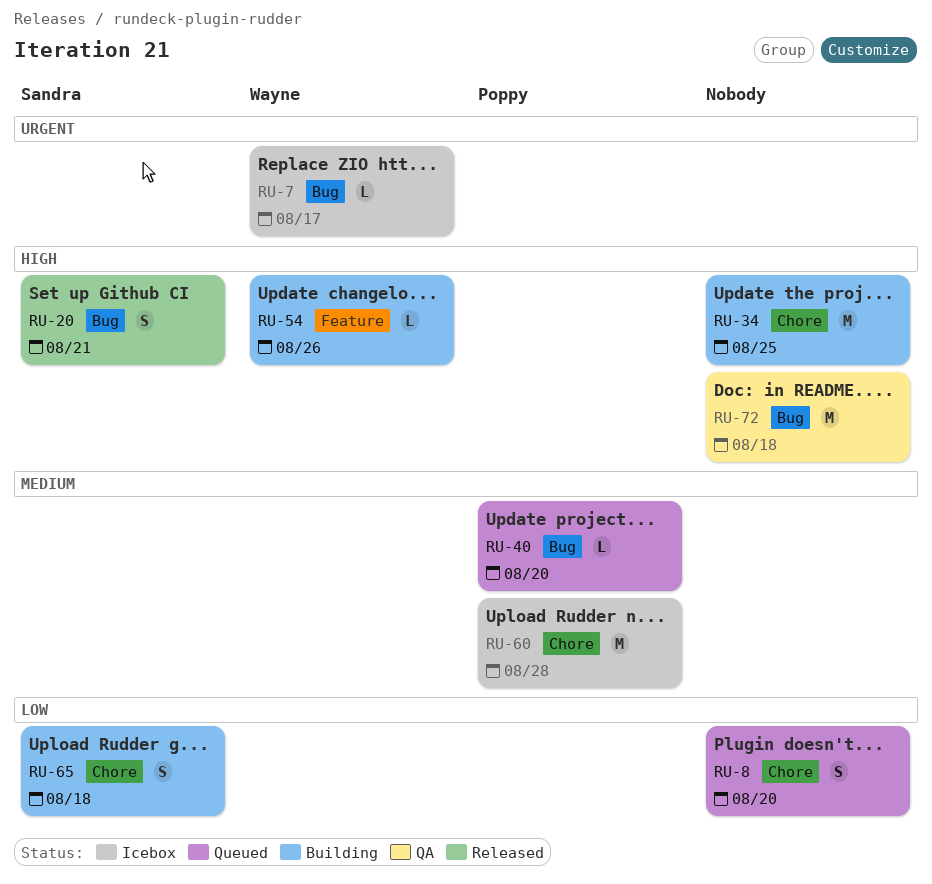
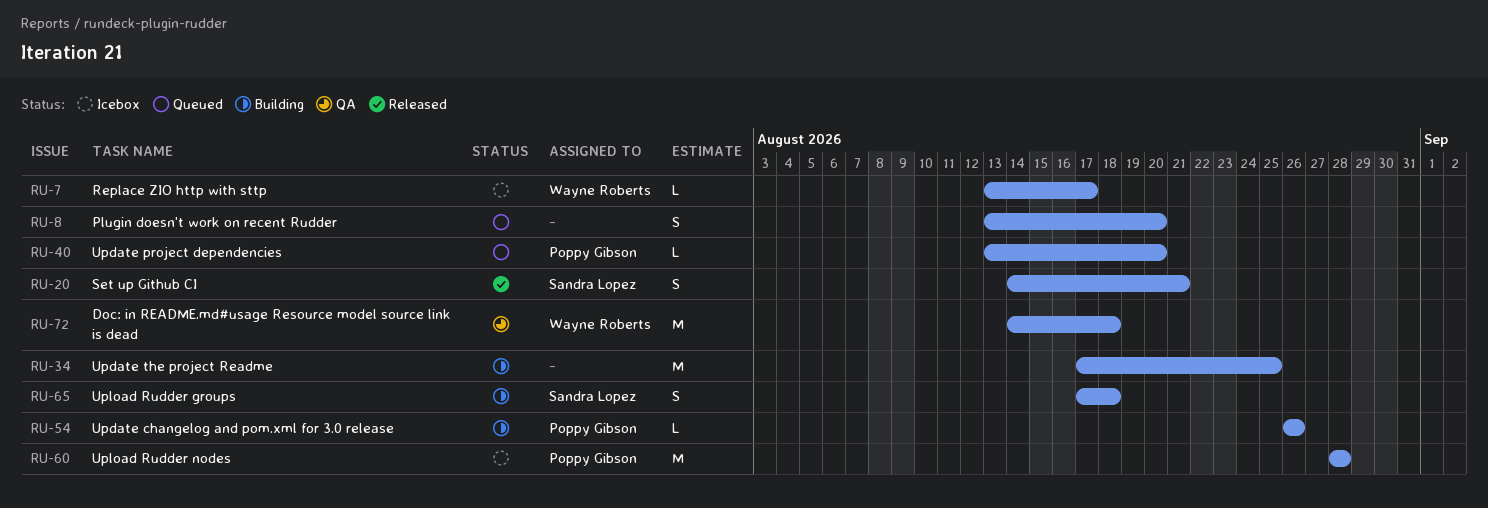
RU-54, owner: Wayne Roberts -> Poppy Gibson
RU-72, owner: none -> Wayne Roberts

